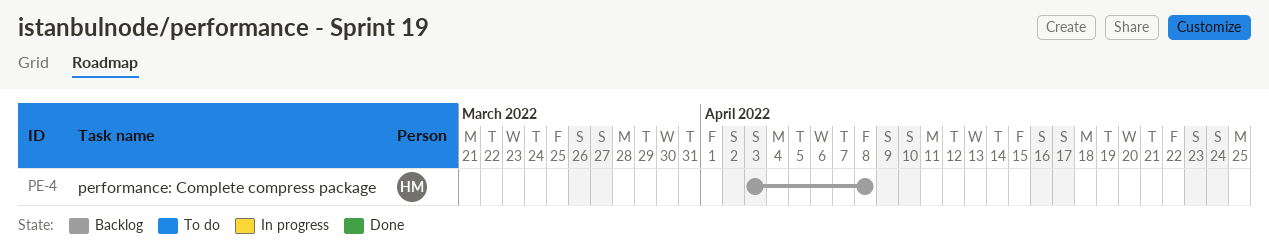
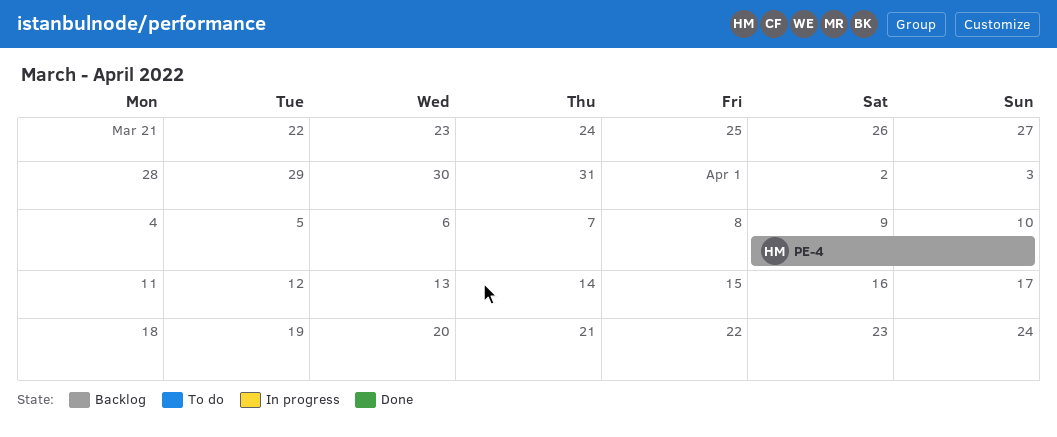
PE-4, start: Apr 3 -> Apr 9
PE-4, due: Apr 8 -> Apr 10

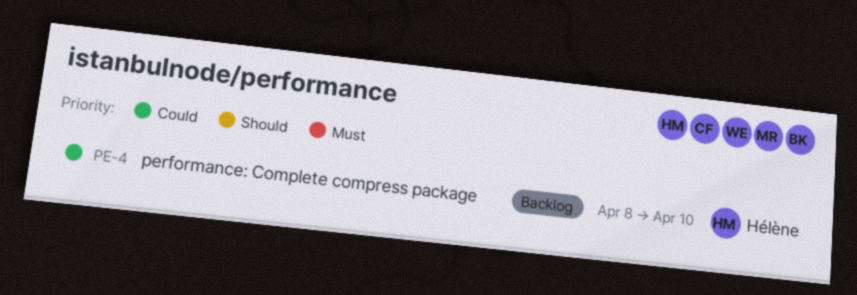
PE-4, start: Apr 9 -> Apr 8

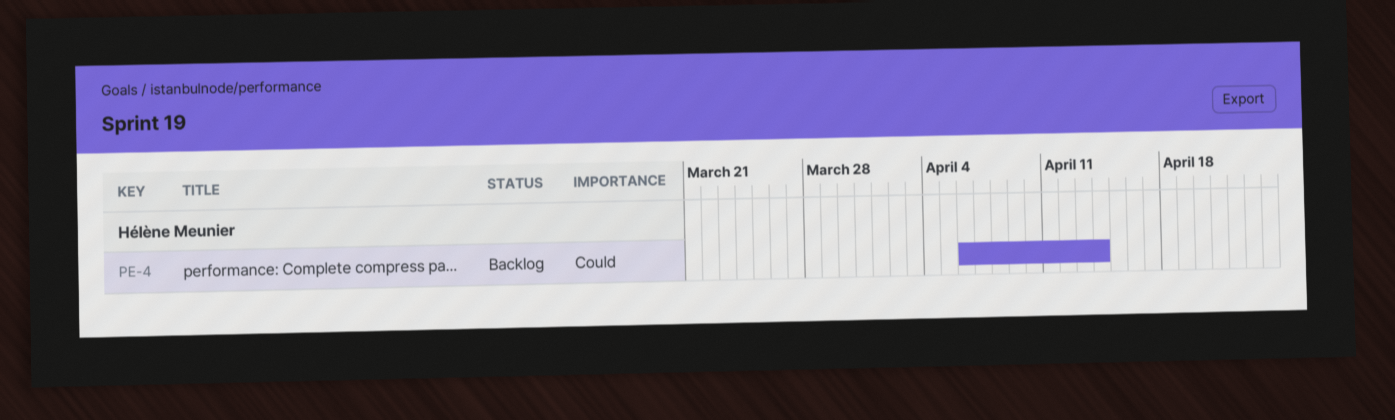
PE-4, start: Apr 8 -> Apr 6
PE-4, due: Apr 10 -> Apr 14

